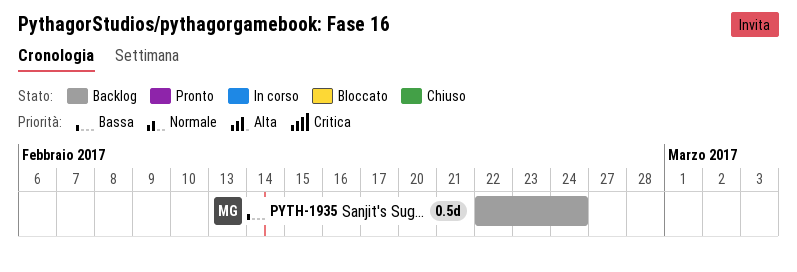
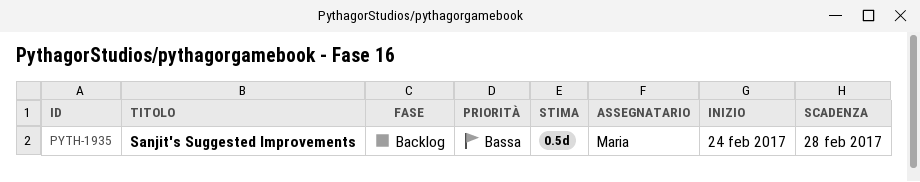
PYTH-1935, start: Feb 22 -> Feb 24
PYTH-1935, due: Feb 24 -> Feb 28

